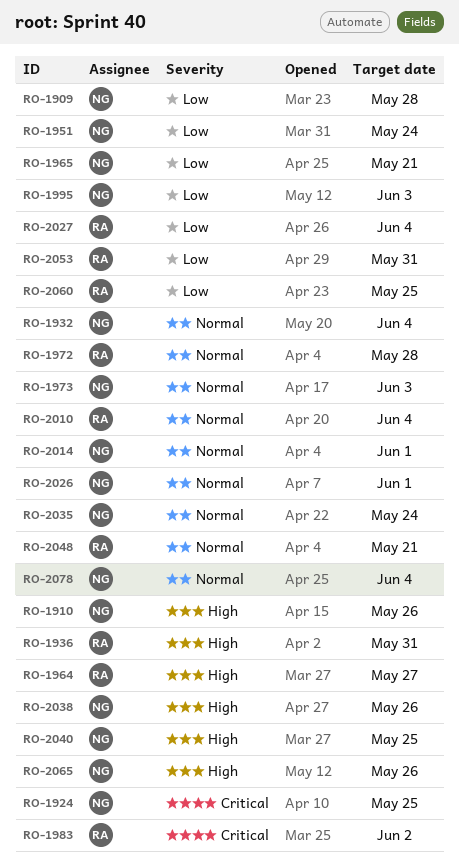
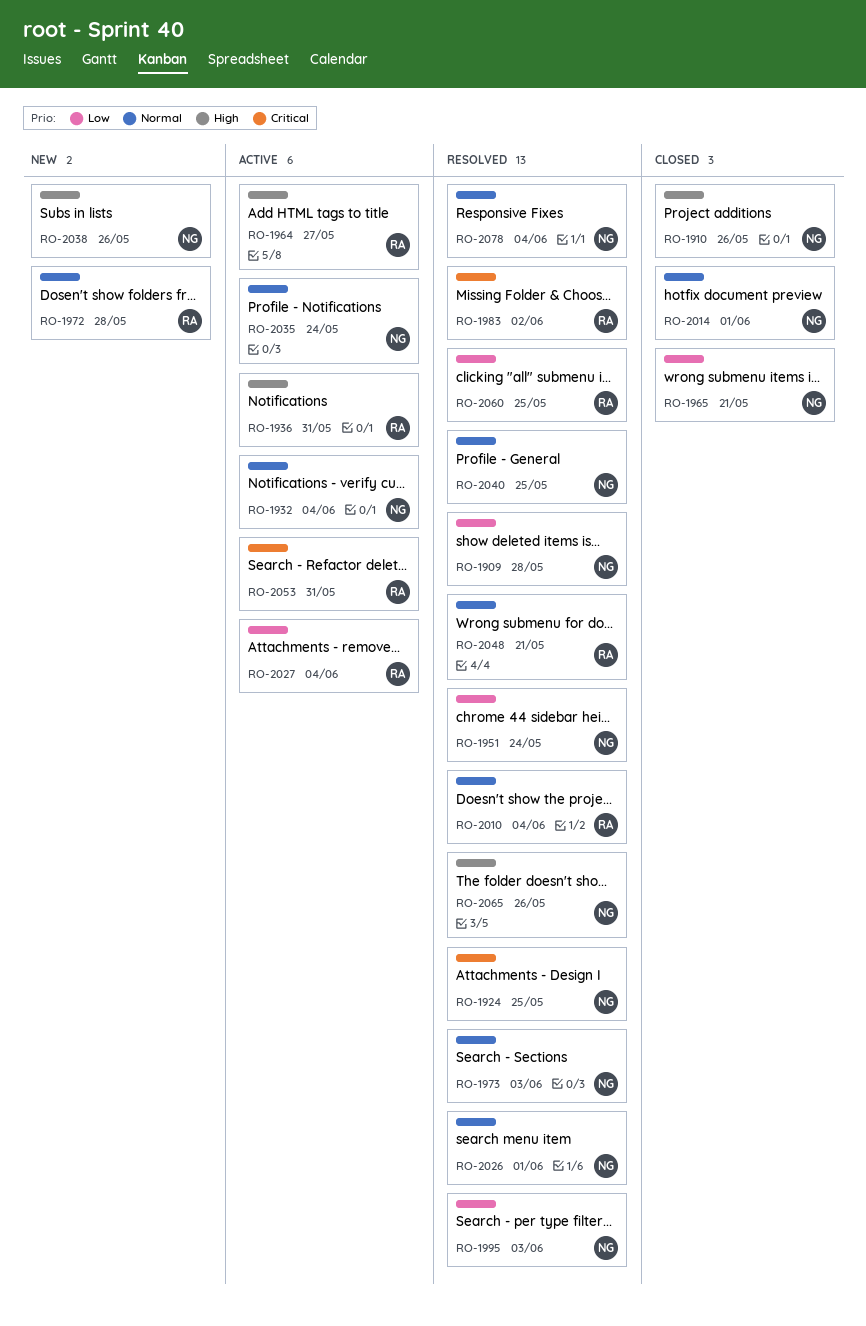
RO-2040, priority: High -> Normal
RO-2053, priority: Low -> Critical

